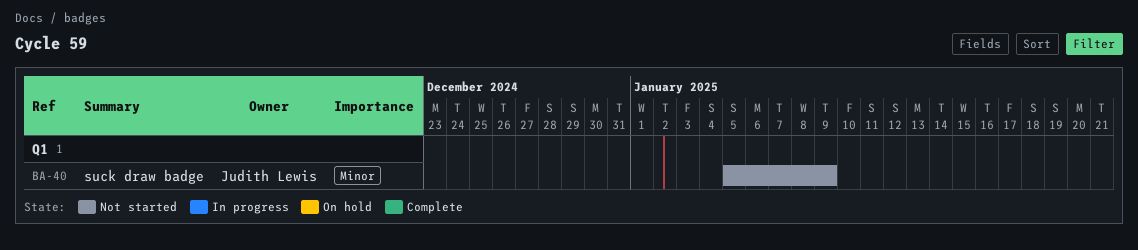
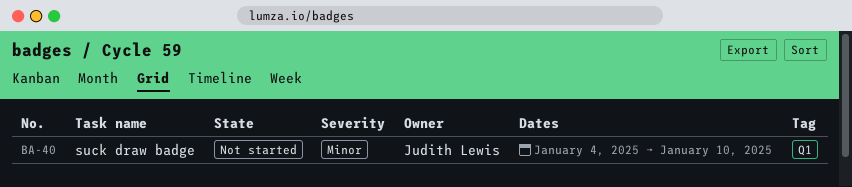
BA-40, start: Jan 5 -> Jan 4
BA-40, due: Jan 9 -> Jan 10

